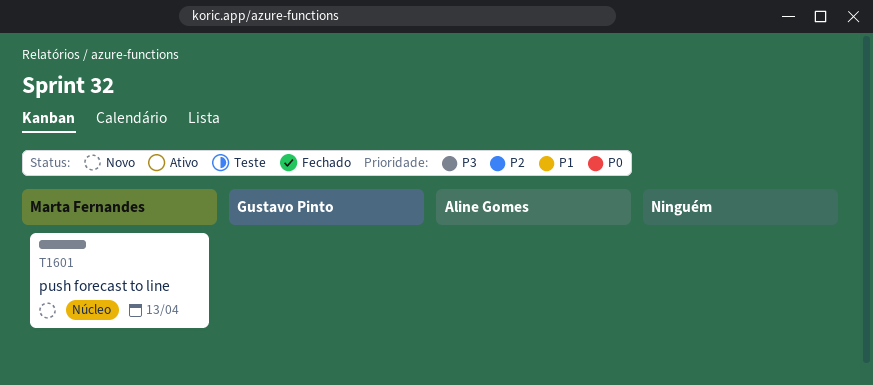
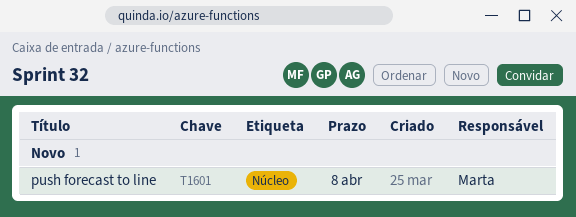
T1601, due: Apr 13 -> Apr 8

